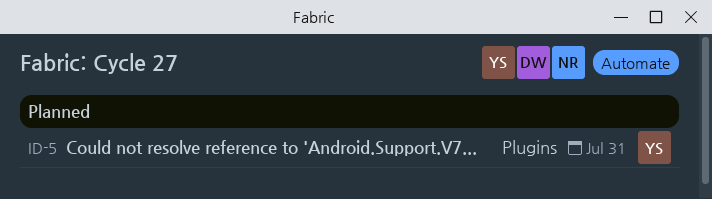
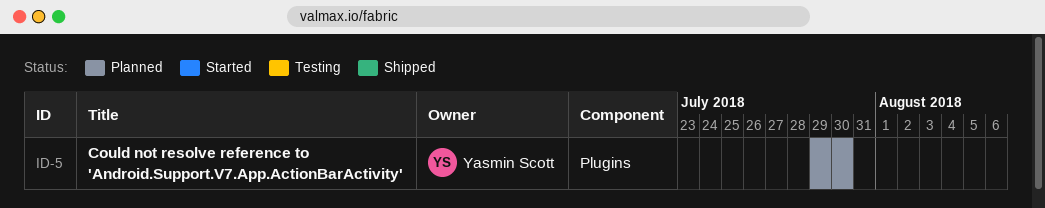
ID-5, due: Jul 31 -> Jul 30

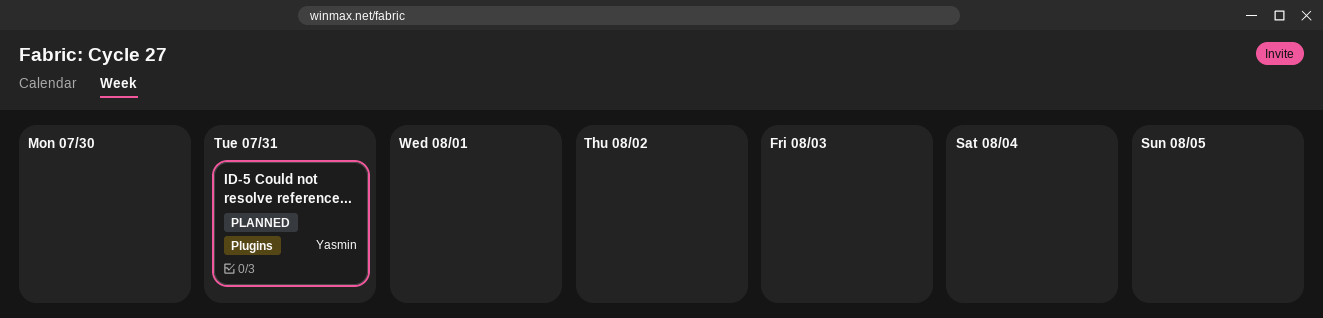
ID-5, due: Jul 30 -> Jul 31

